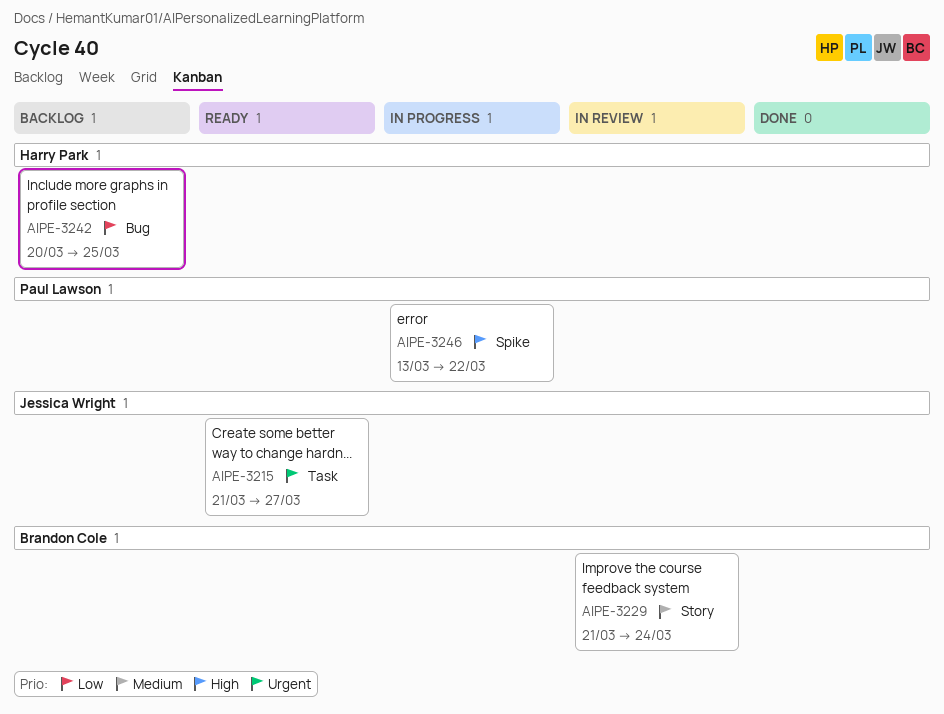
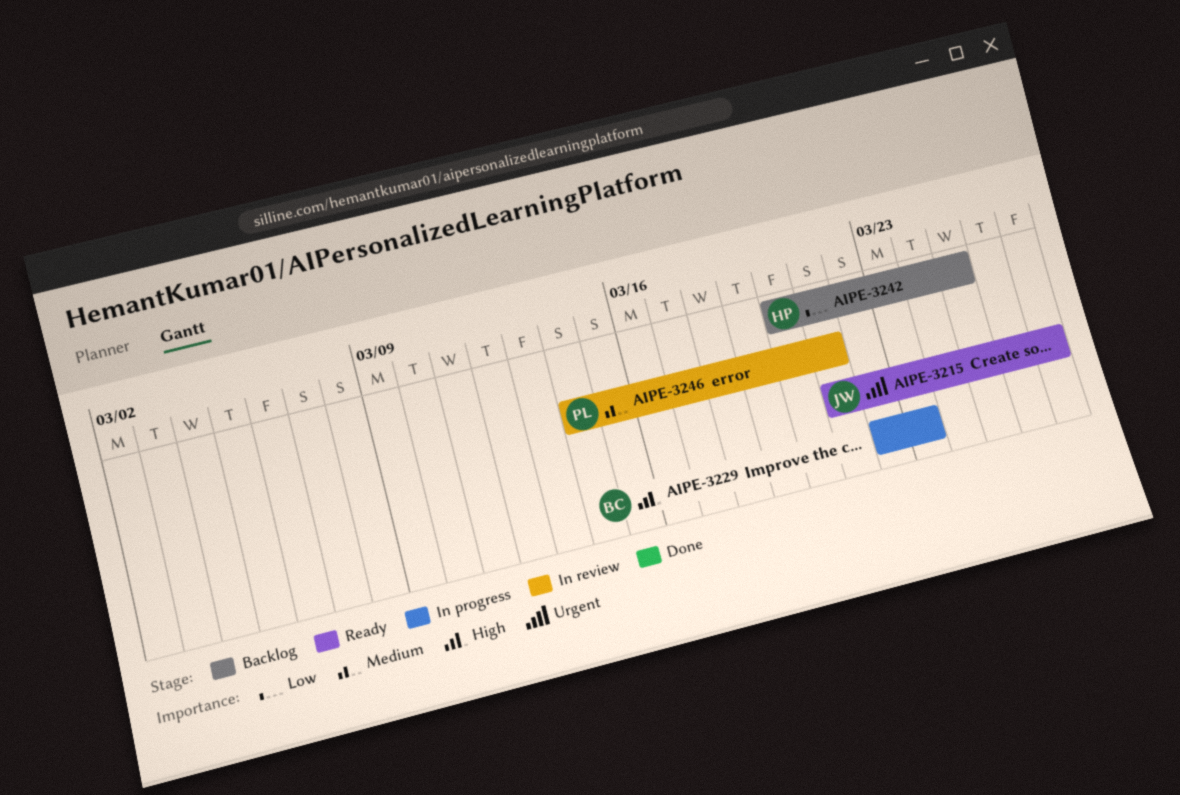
AIPE-3229, status: In review -> In progress
AIPE-3229, priority: Medium -> High
AIPE-3229, start: Mar 21 -> Mar 22
AIPE-3229, due: Mar 24 -> Mar 23
AIPE-3246, status: In progress -> In review
AIPE-3246, priority: High -> Medium
AIPE-3246, start: Mar 13 -> Mar 14
AIPE-3246, due: Mar 22 -> Mar 21

